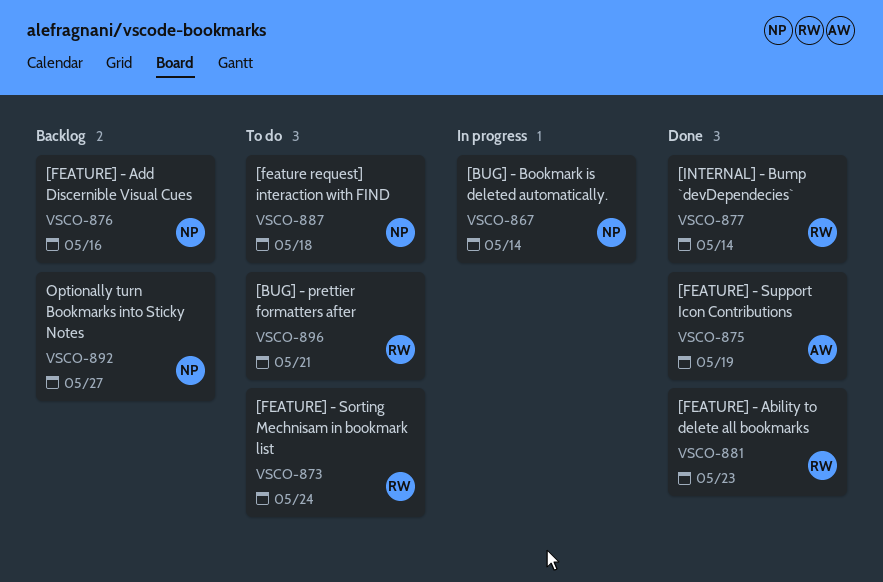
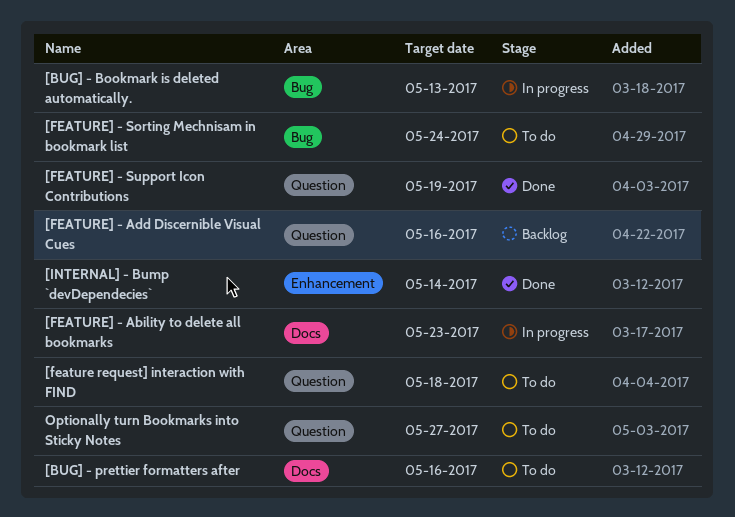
[BUG] - Bookmark is deleted automatically., due: May 14 -> May 13
[BUG] - prettier formatters after, due: May 21 -> May 16
[FEATURE] - Ability to delete all bookmarks, status: Done -> In progress
Optionally turn Bookmarks into Sticky Notes, status: Backlog -> To do

